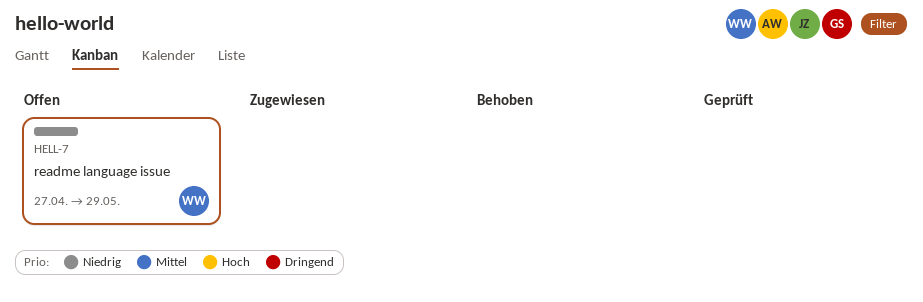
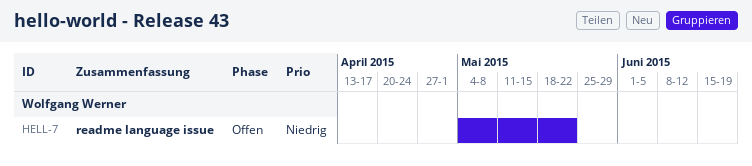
HELL-7, start: Apr 27 -> May 4
HELL-7, due: May 29 -> May 22

